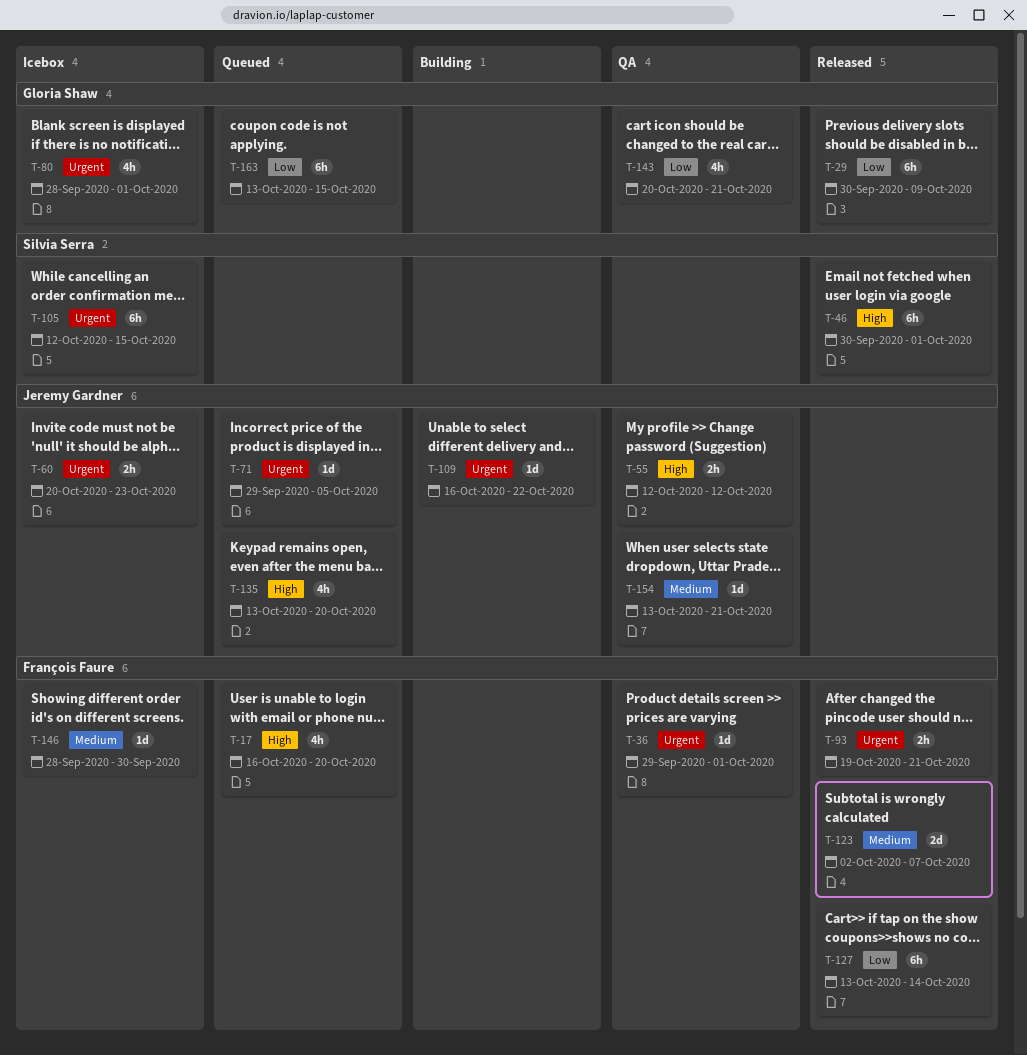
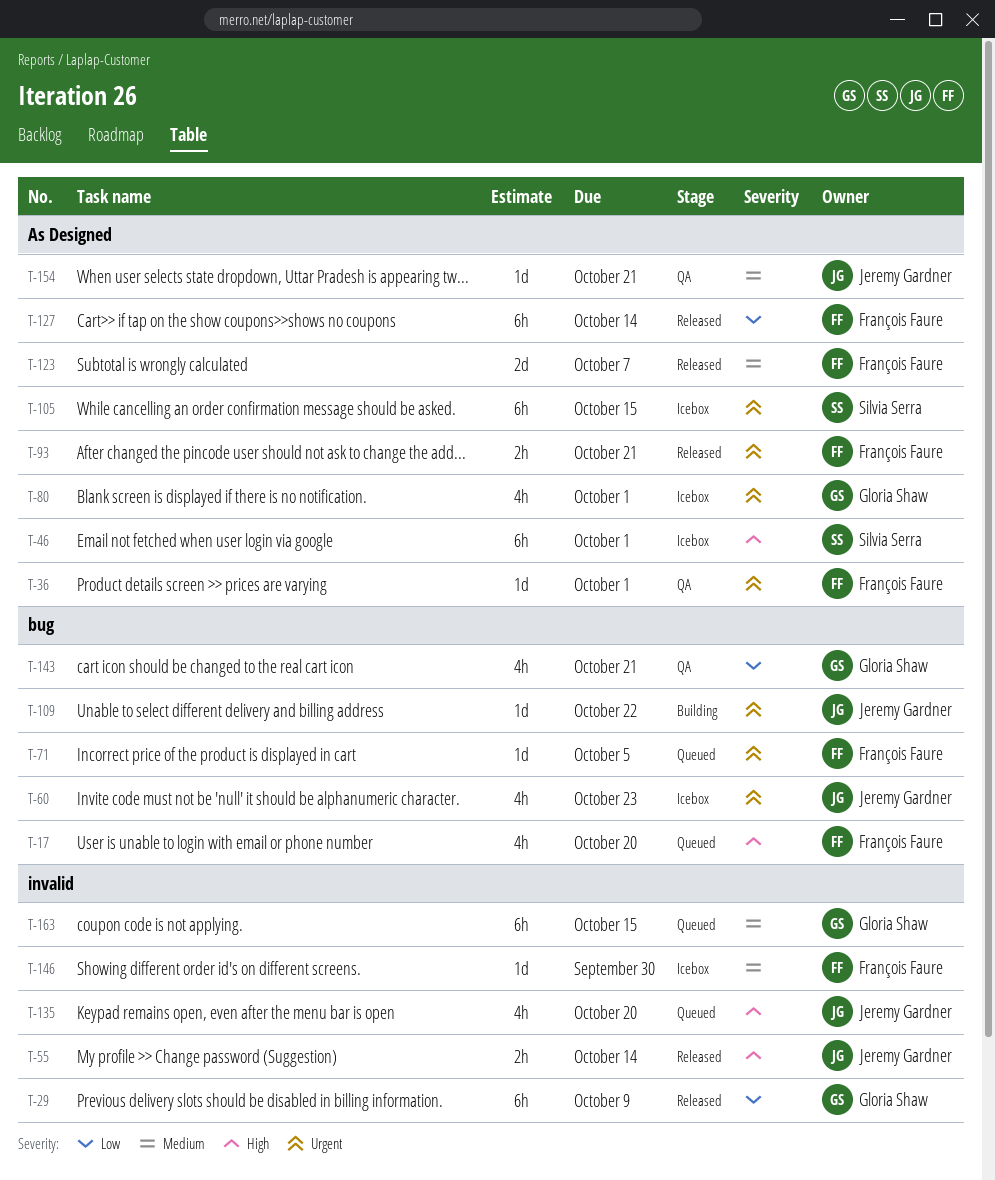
T-46, status: Released -> Icebox
T-55, status: QA -> Released
T-55, due: Oct 12 -> Oct 14
T-60, estimate: 2h -> 4h
T-71, owner: Jeremy Gardner -> François Faure
T-163, priority: Low -> Medium

